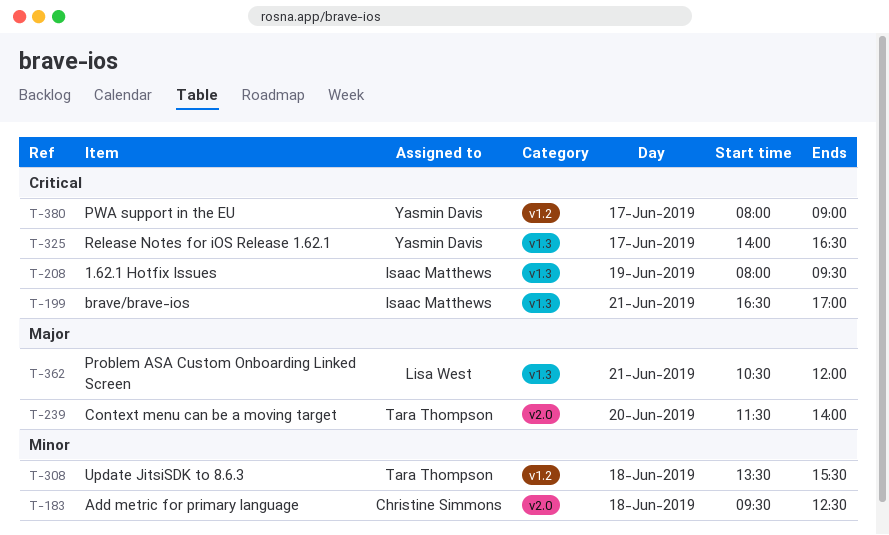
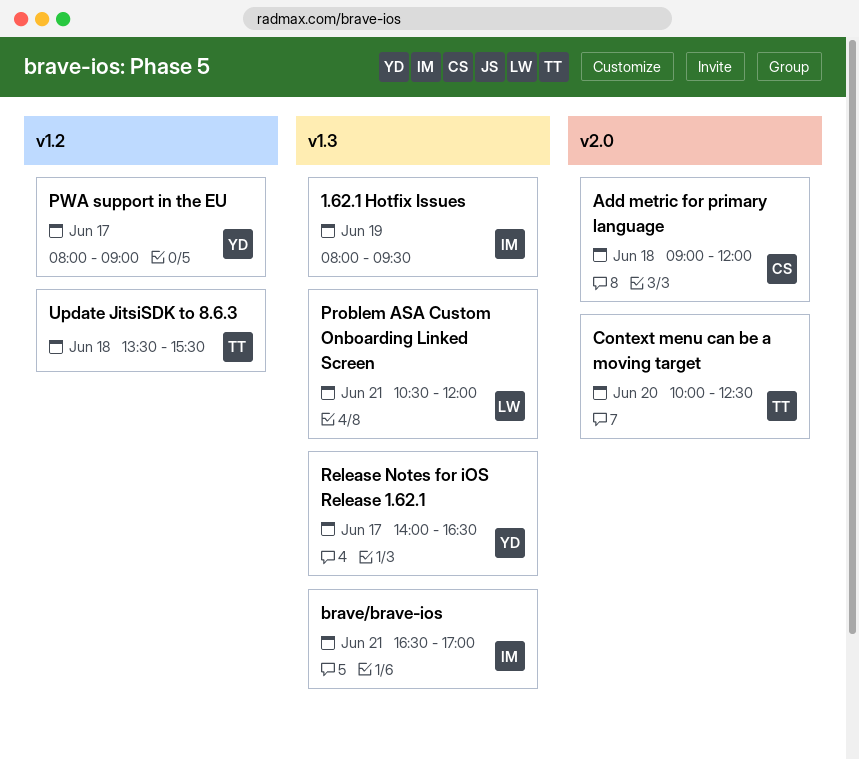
Add metric for primary language, begins: 09:30 -> 09:00
Add metric for primary language, ends: 12:30 -> 12:00
Context menu can be a moving target, begins: 11:30 -> 10:00
Context menu can be a moving target, ends: 14:00 -> 12:30

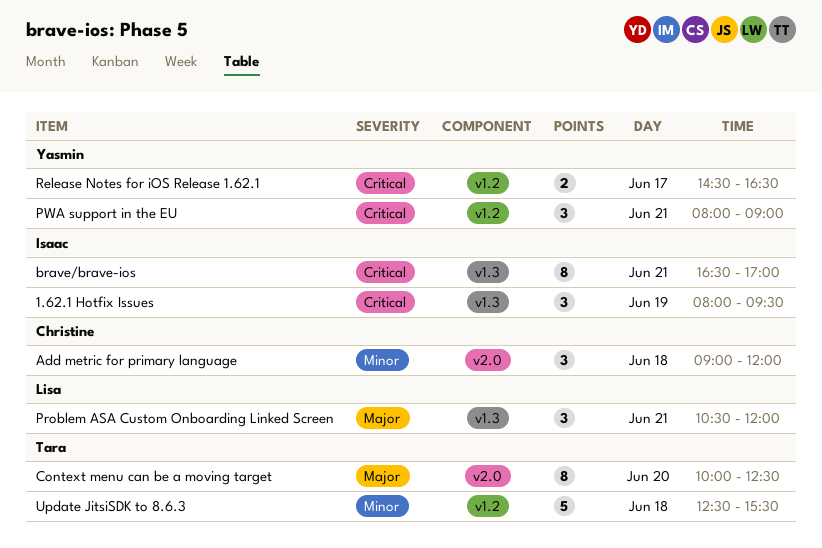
PWA support in the EU, day: Jun 17 -> Jun 21
Release Notes for iOS Release 1.62.1, label: v1.3 -> v1.2
Release Notes for iOS Release 1.62.1, begins: 14:00 -> 14:30
Update JitsiSDK to 8.6.3, begins: 13:30 -> 12:30

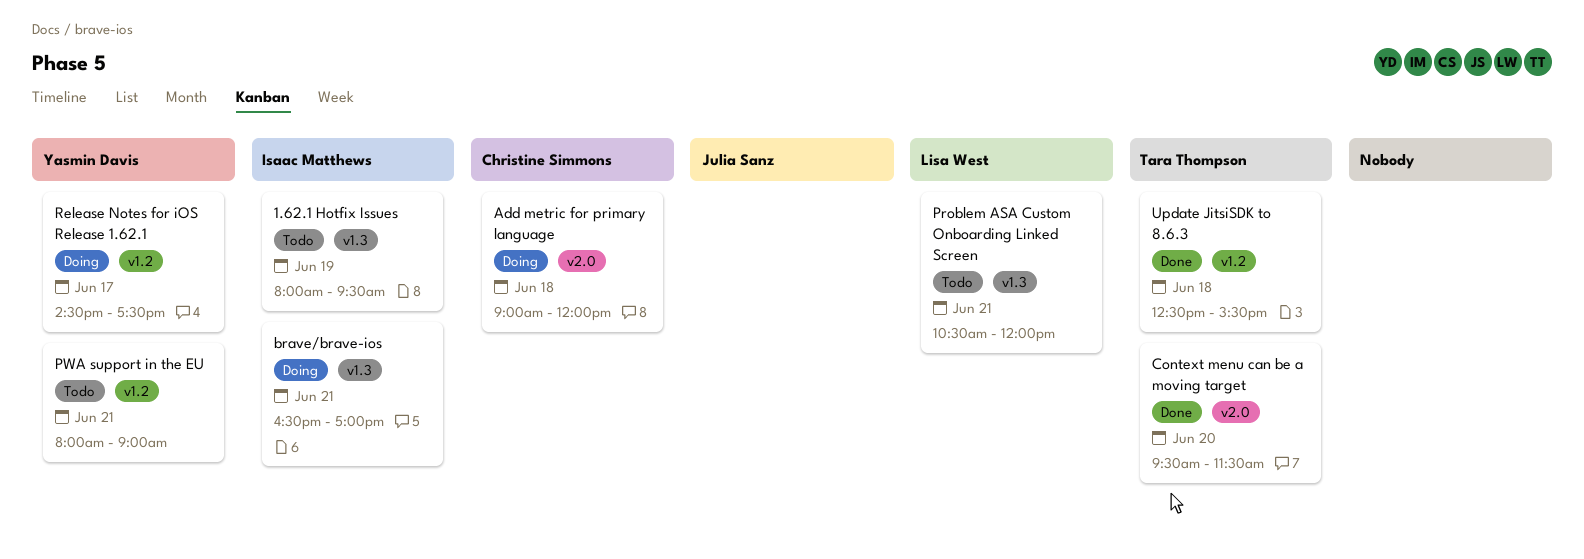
Context menu can be a moving target, begins: 10:00 -> 09:30
Context menu can be a moving target, ends: 12:30 -> 11:30
Release Notes for iOS Release 1.62.1, ends: 16:30 -> 17:30

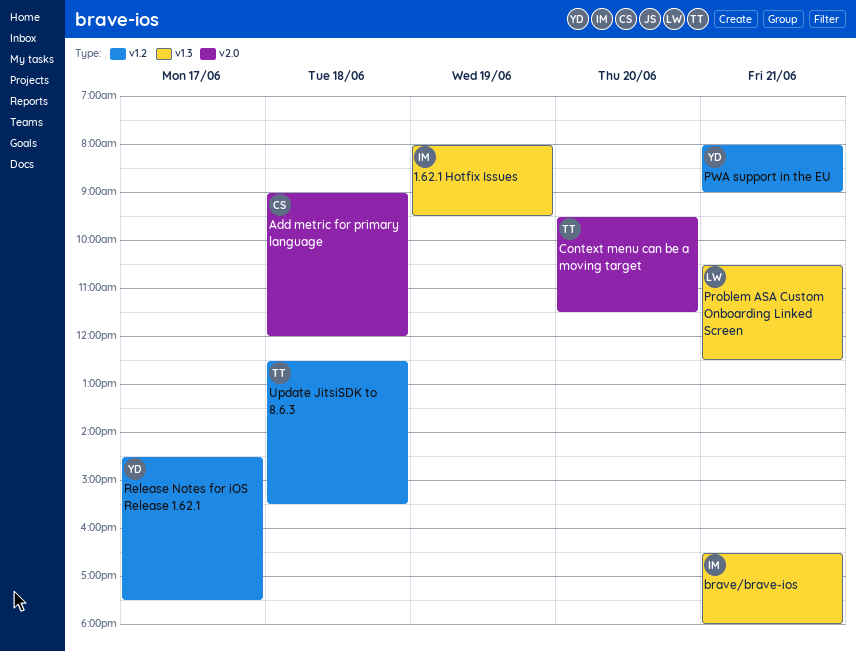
brave/brave-ios, ends: 17:00 -> 18:00
Problem ASA Custom Onboarding Linked Screen, ends: 12:00 -> 12:30

